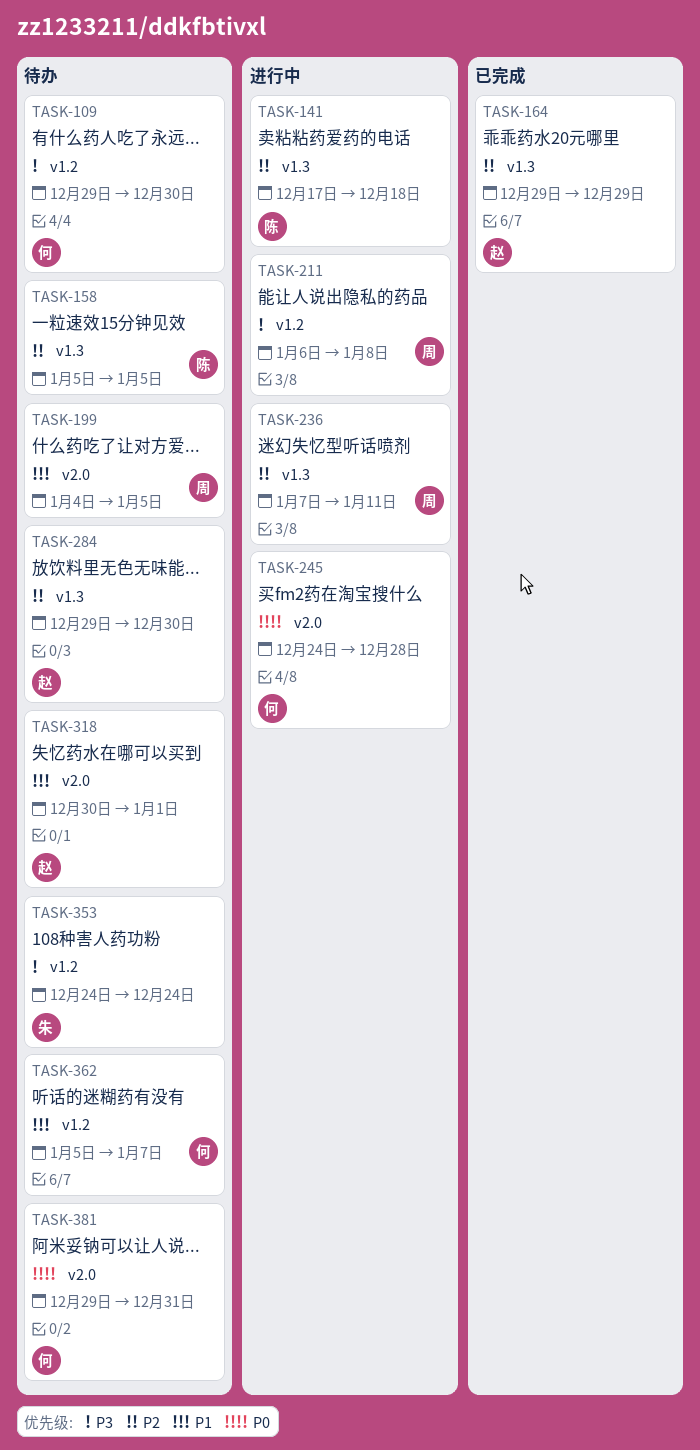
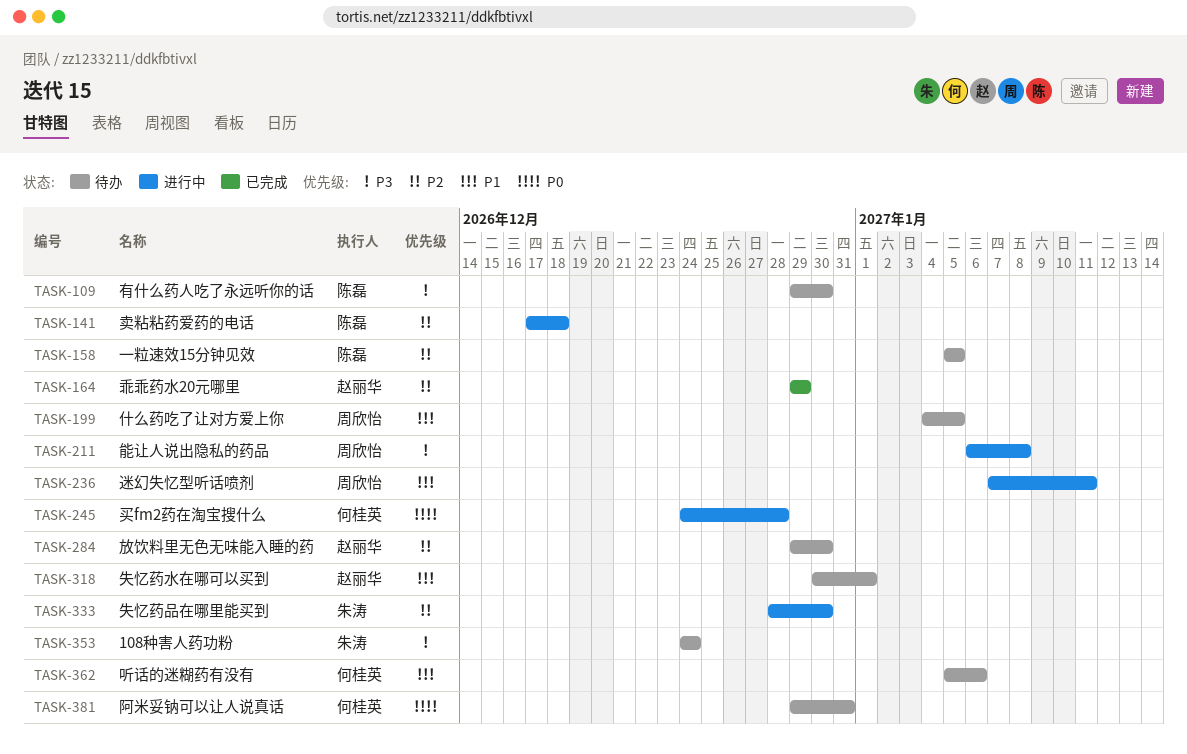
TASK-109, owner: 何桂英 -> 陈磊
TASK-236, priority: P2 -> P1
TASK-333: none -> present
TASK-362, due: Jan 7 -> Jan 6

